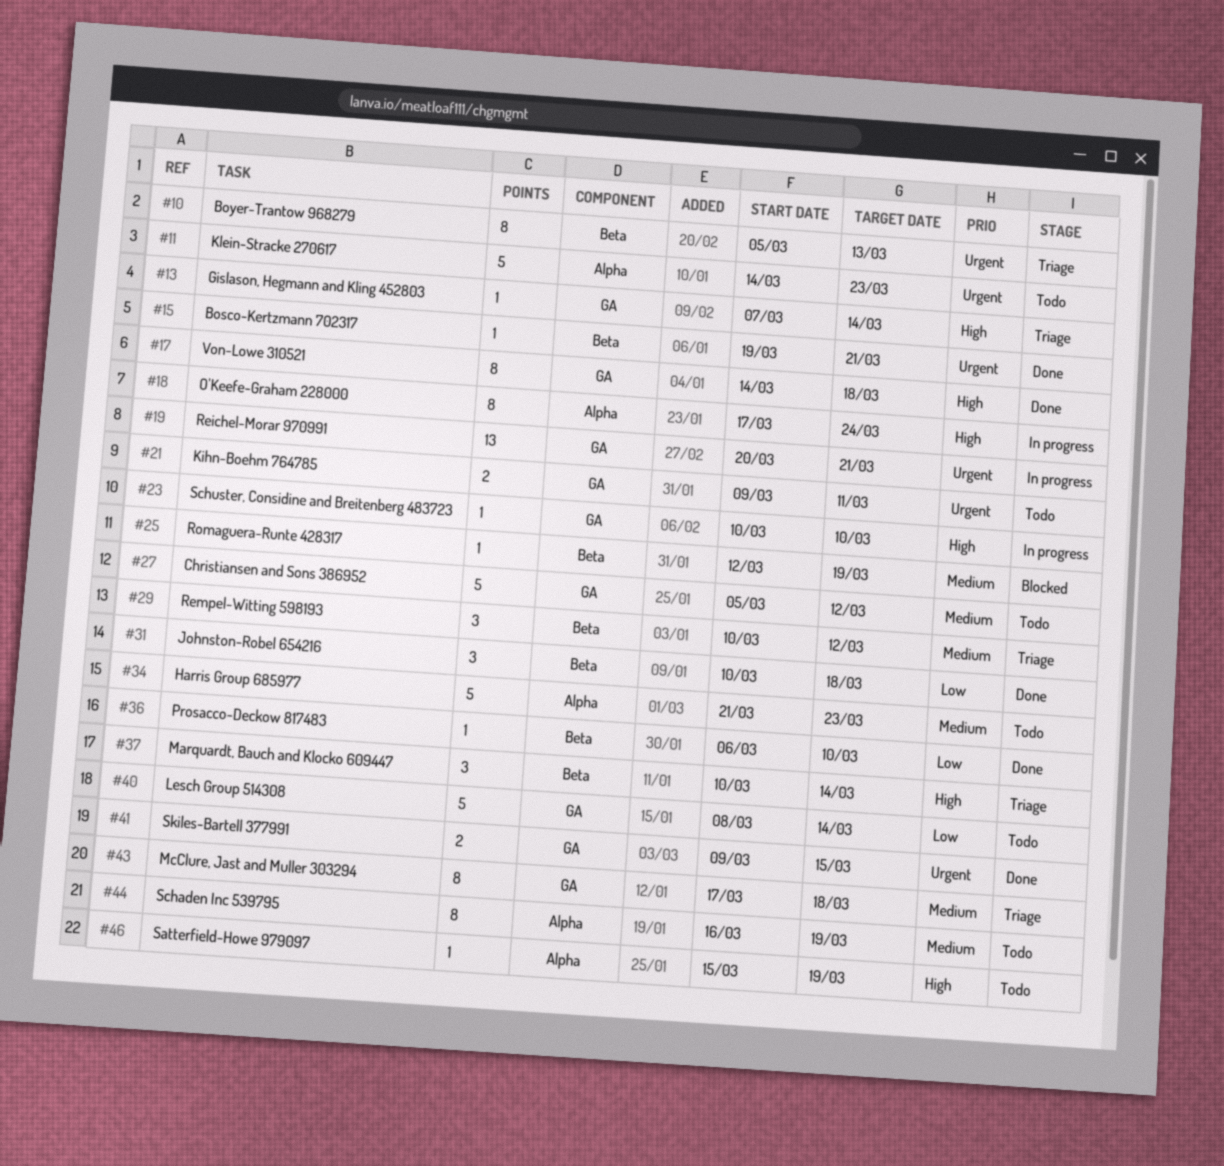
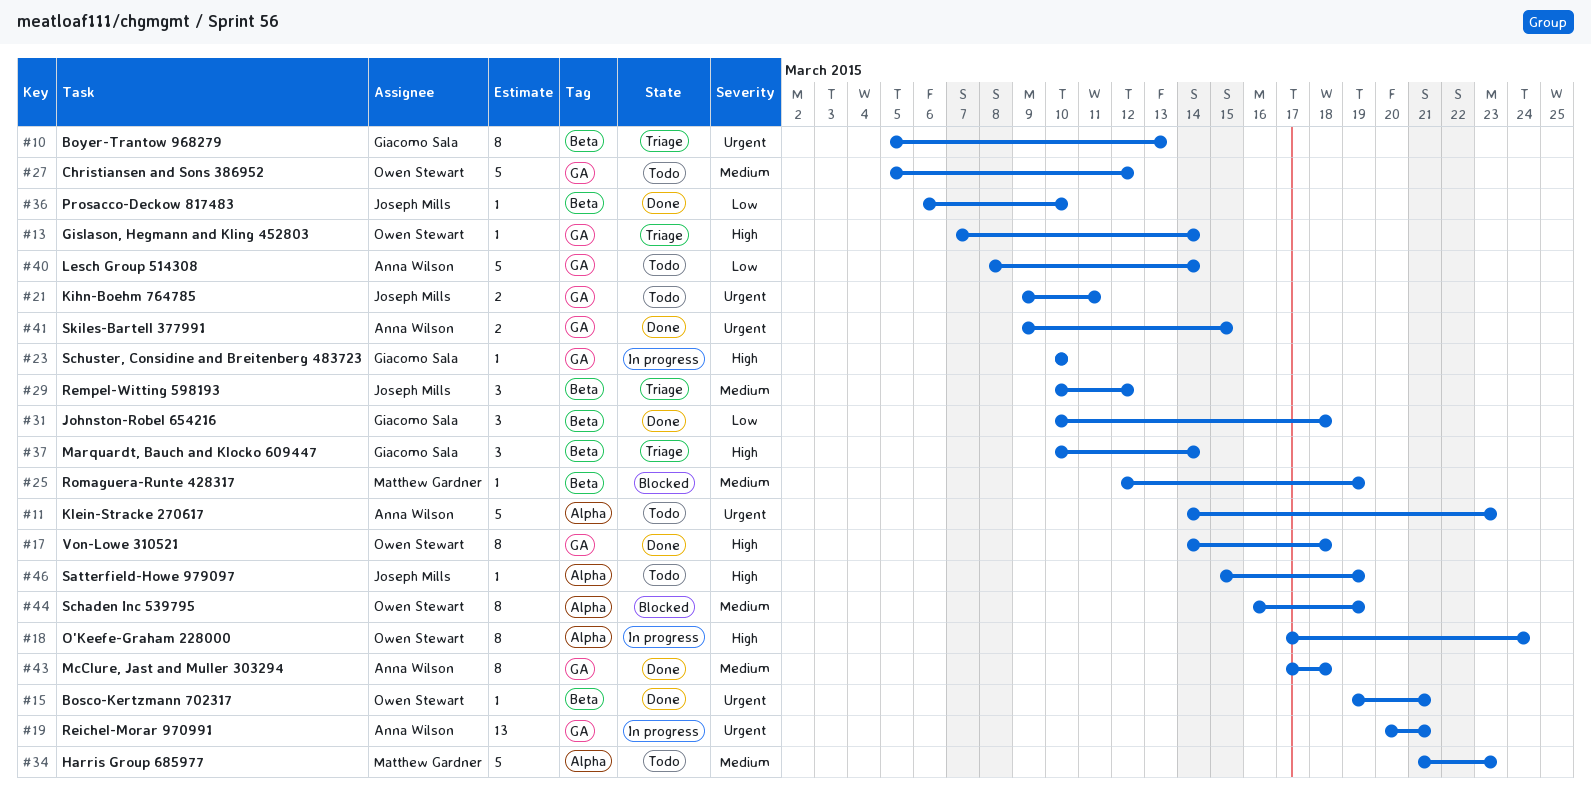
#43, status: Triage -> Done
#44, status: Todo -> Blocked

